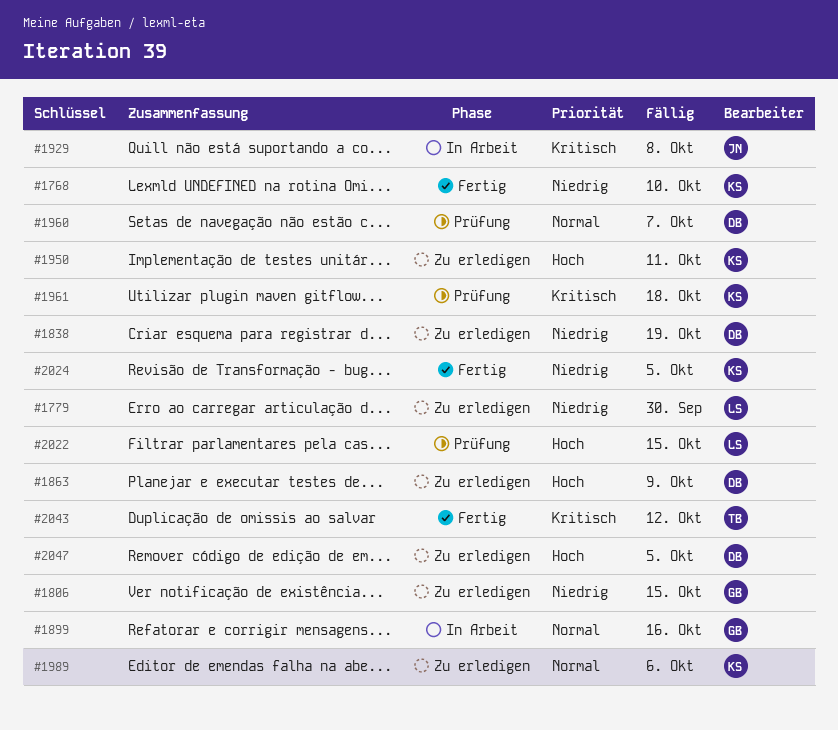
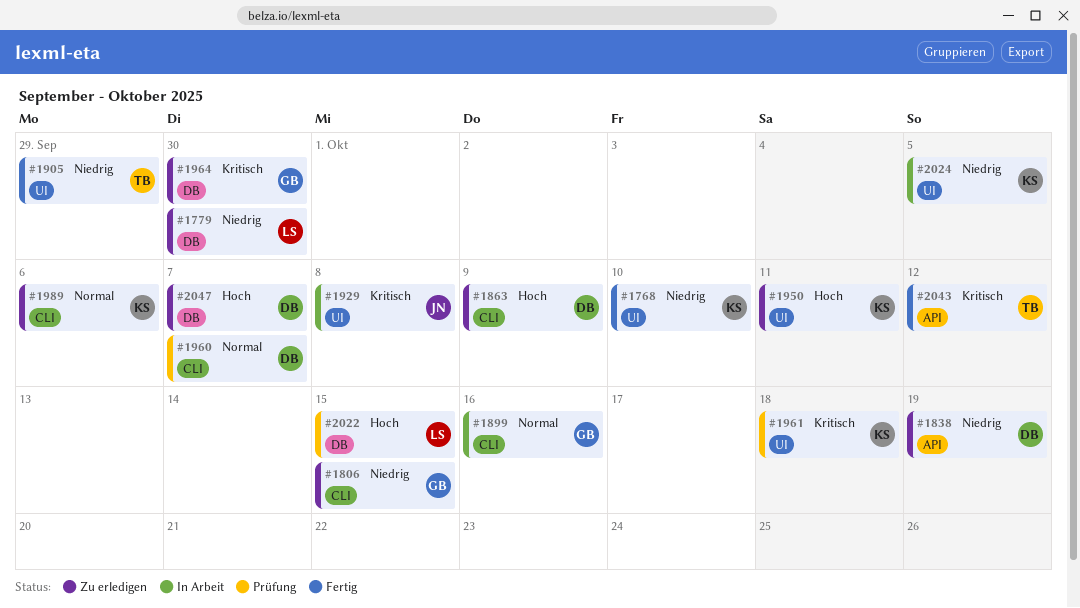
#1905: none -> present
#1964: none -> present
#2024, status: Fertig -> In Arbeit
#2047, due: Oct 5 -> Oct 7

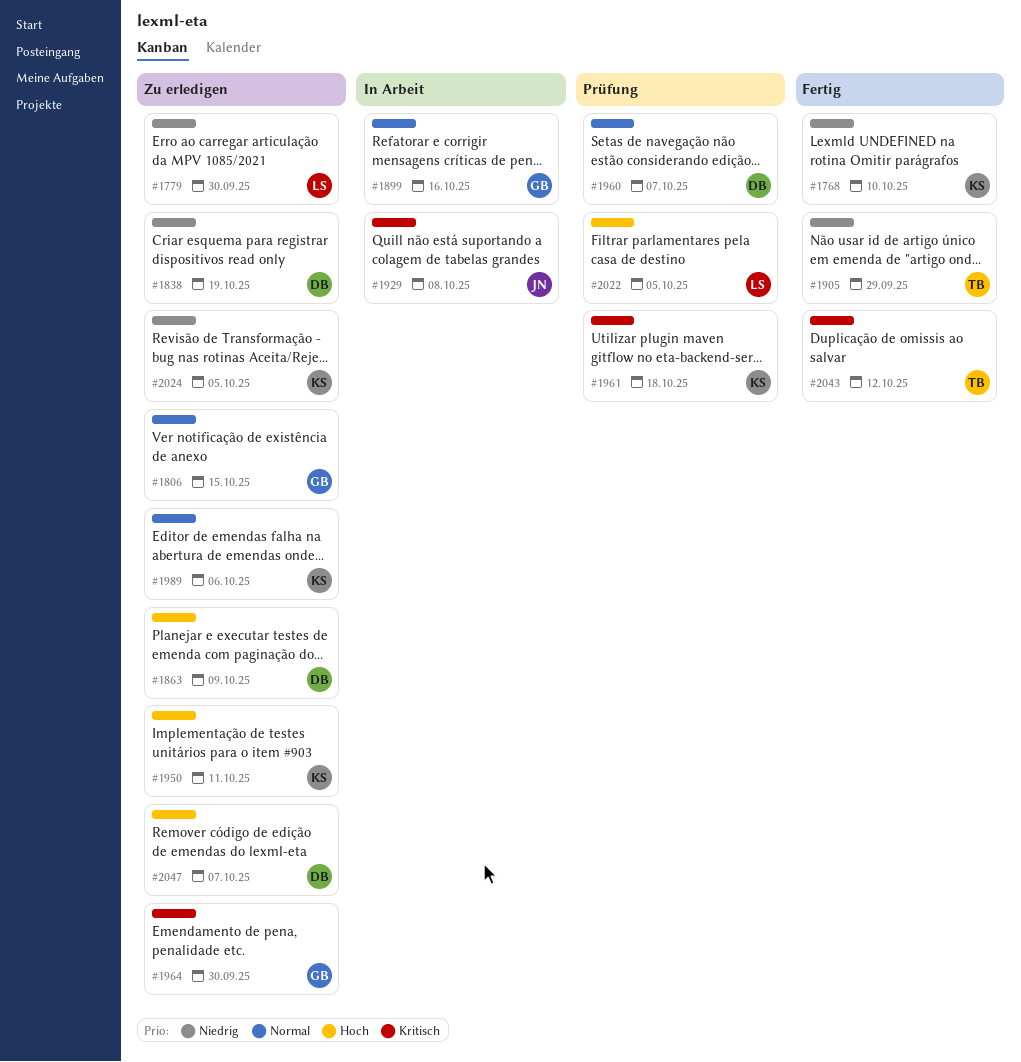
#1806, priority: Niedrig -> Normal
#2022, due: Oct 15 -> Oct 5
#2024, status: In Arbeit -> Zu erledigen

